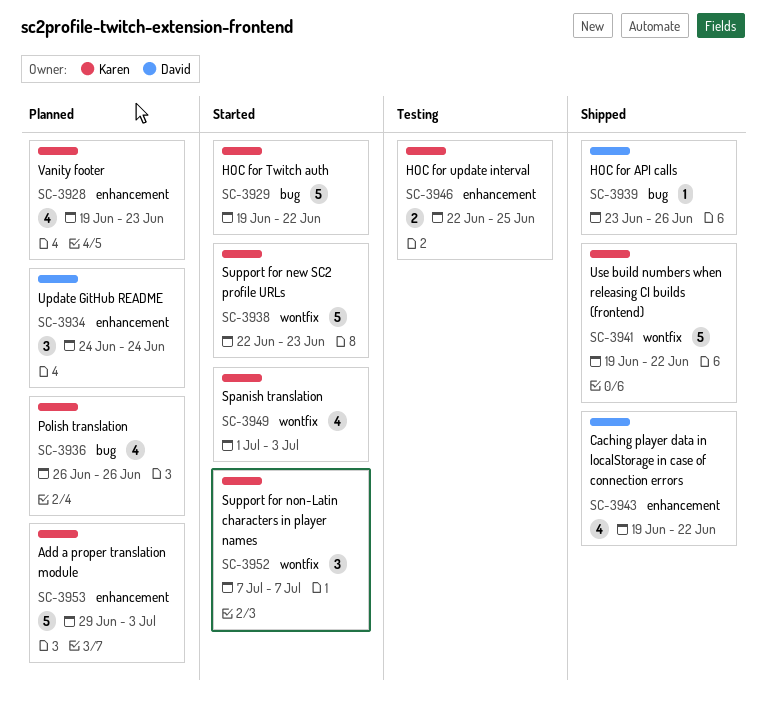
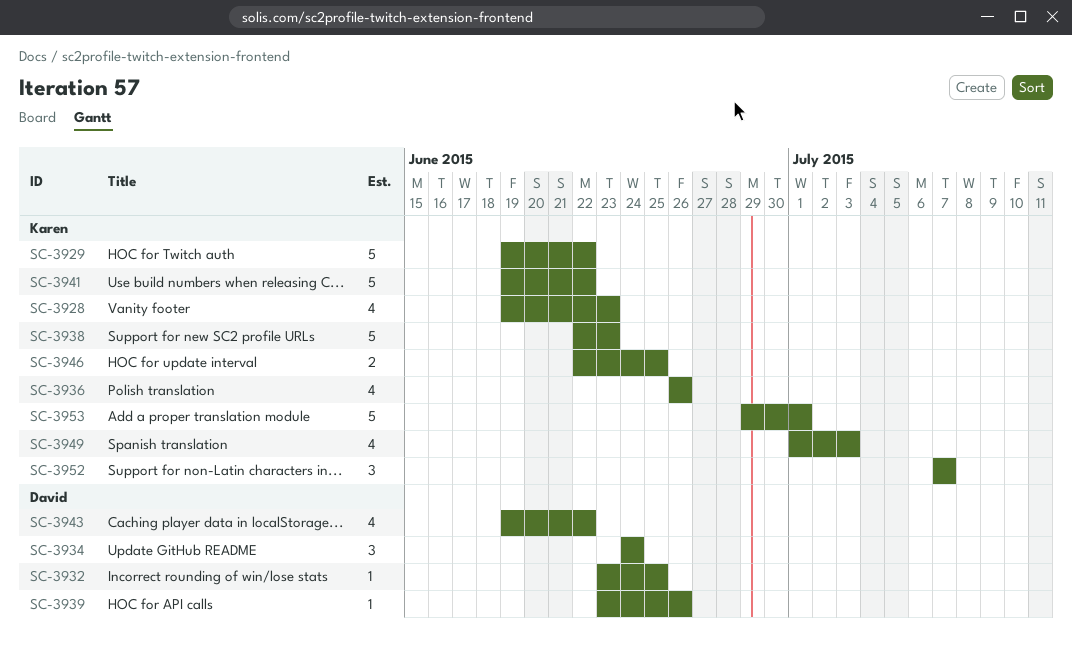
SC-3932: none -> present
SC-3953, due: Jul 3 -> Jul 1

